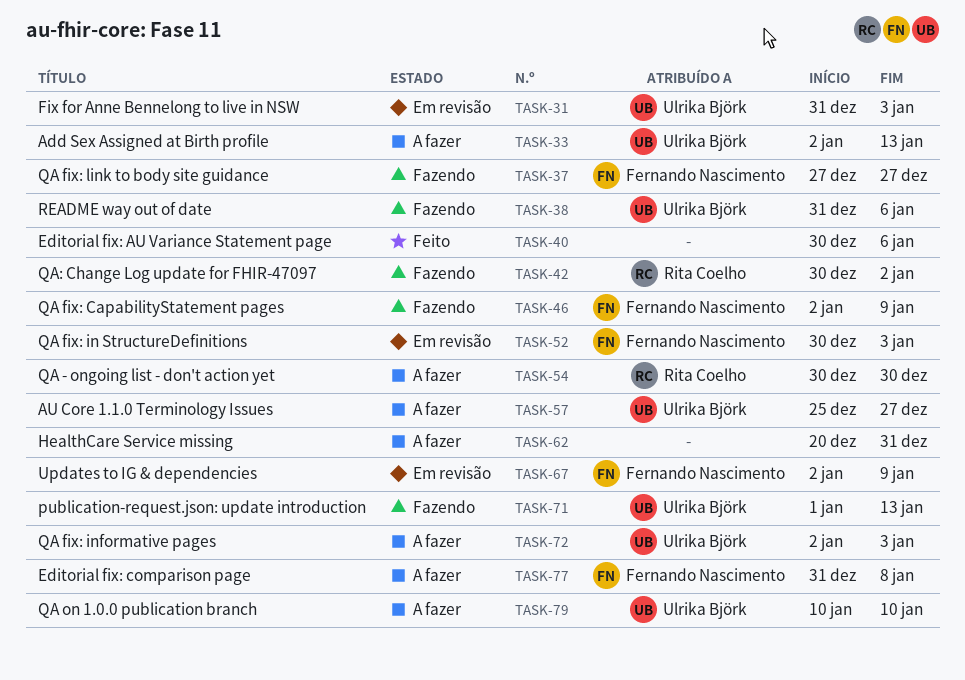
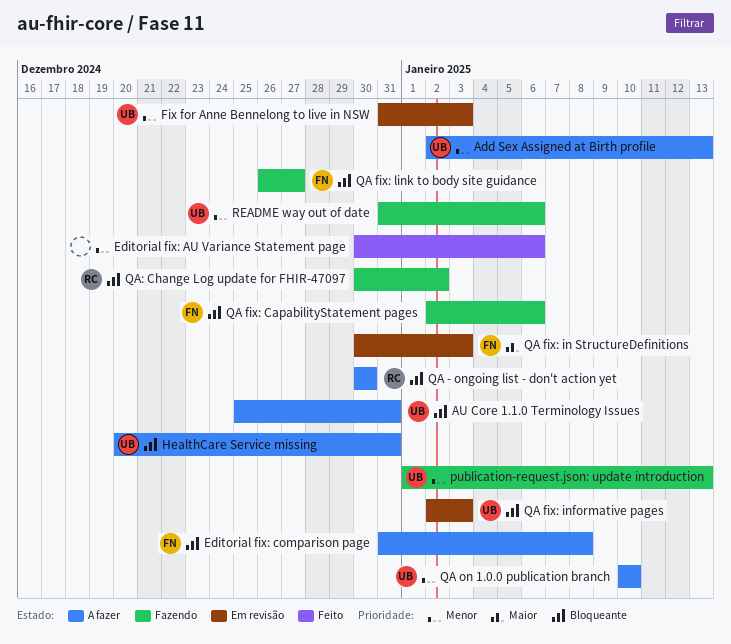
AU Core 1.1.0 Terminology Issues, due: Dec 27 -> Dec 31
HealthCare Service missing, owner: none -> Ulrika Björk
QA fix: CapabilityStatement pages, due: Jan 9 -> Jan 6
QA fix: informative pages, status: A fazer -> Em revisão
QA fix: link to body site guidance, start: Dec 27 -> Dec 26
Updates to IG & dependencies: present -> none

